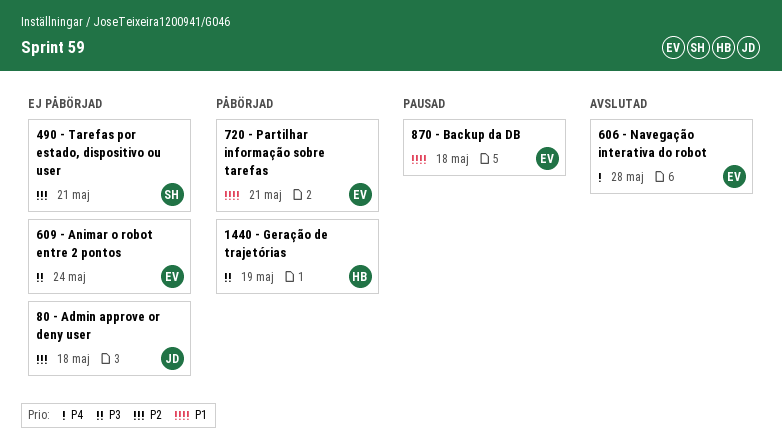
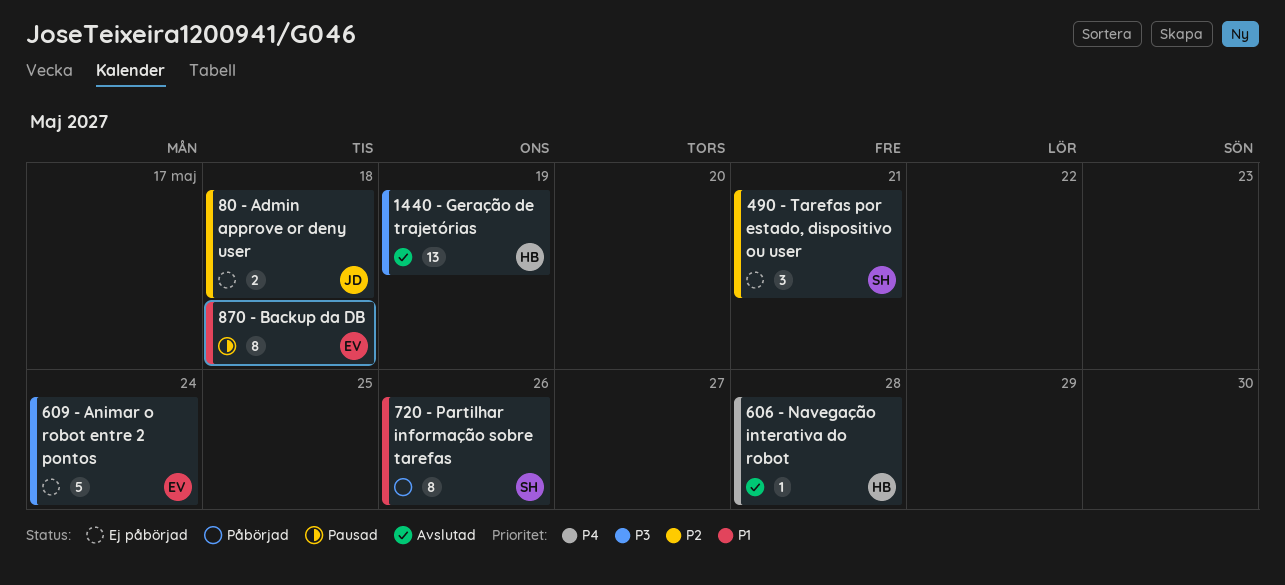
1440 - Geração de trajetórias, status: Påbörjad -> Avslutad
606 - Navegação interativa do robot, owner: EV -> HB
720 - Partilhar informação sobre tarefas, owner: EV -> SH
720 - Partilhar informação sobre tarefas, due: May 21 -> May 26

